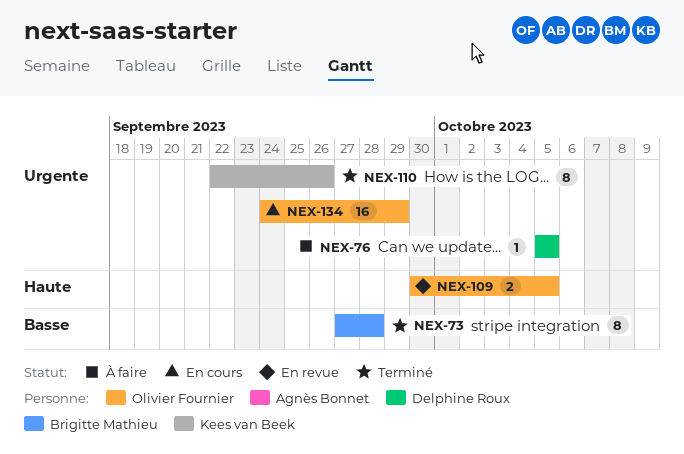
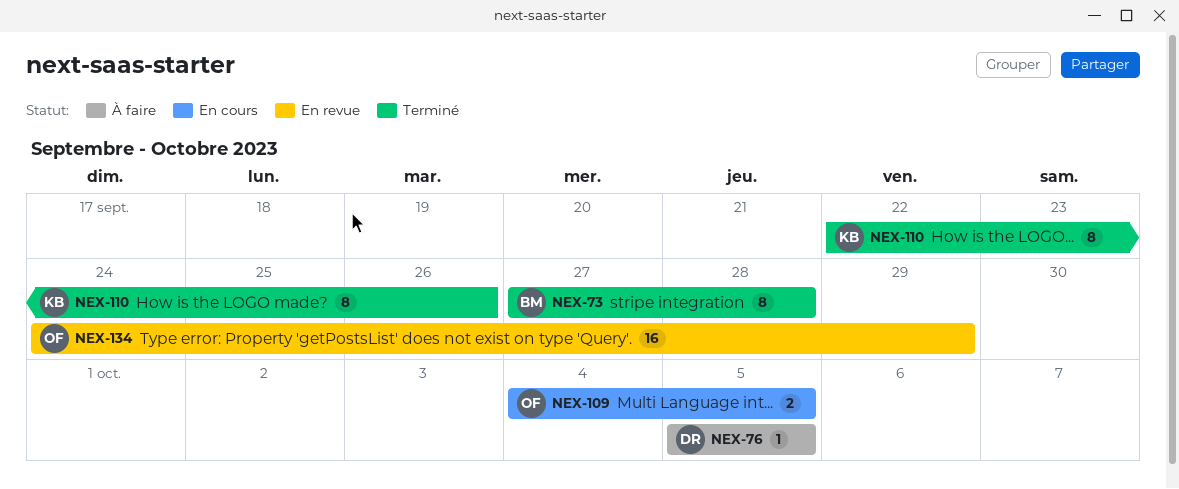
NEX-109, status: En revue -> En cours
NEX-109, start: Sep 30 -> Oct 4
NEX-134, status: En cours -> En revue

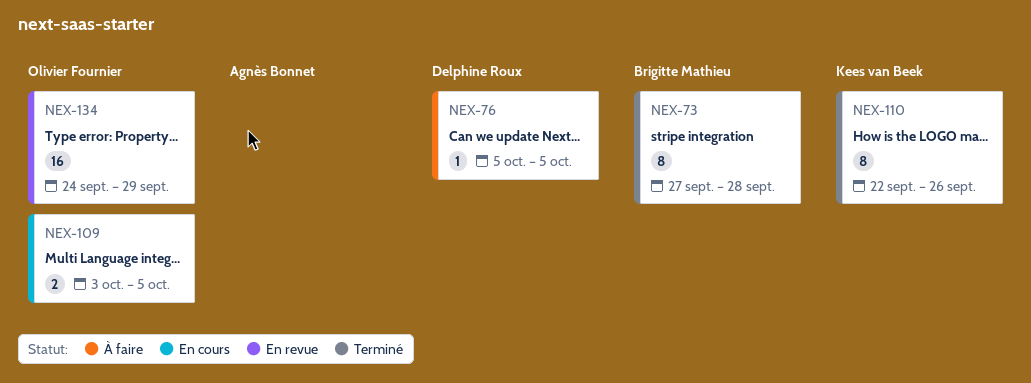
NEX-109, start: Oct 4 -> Oct 3

